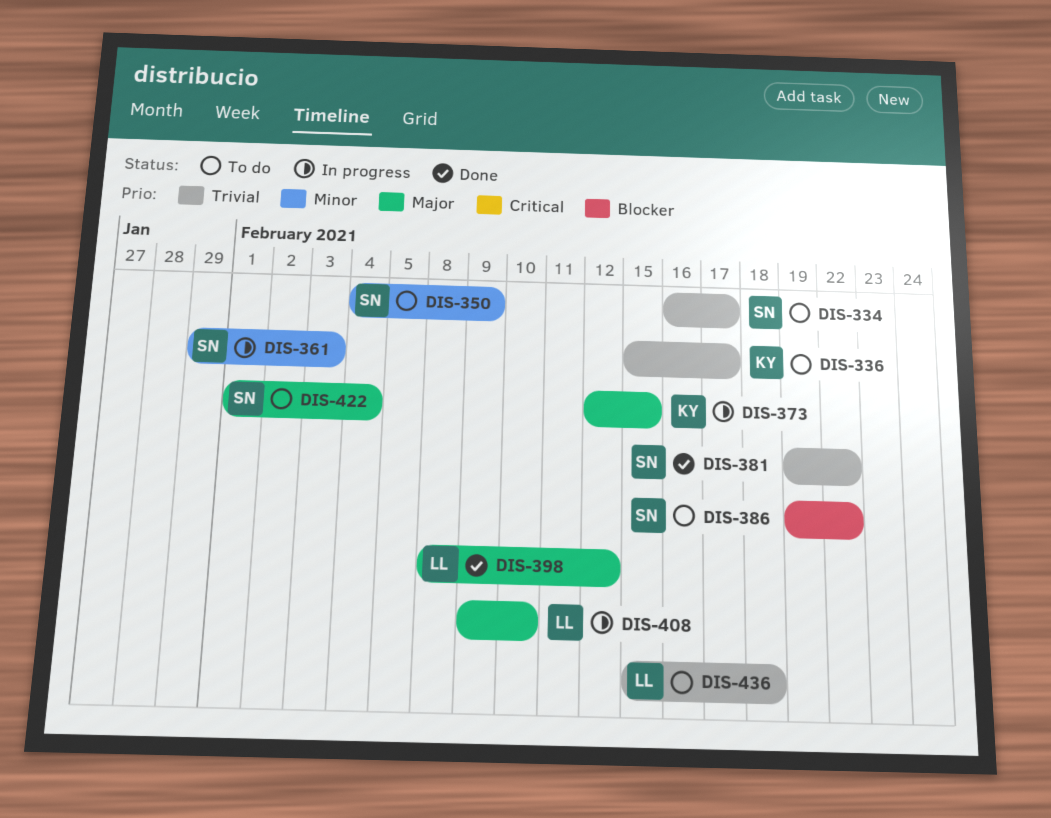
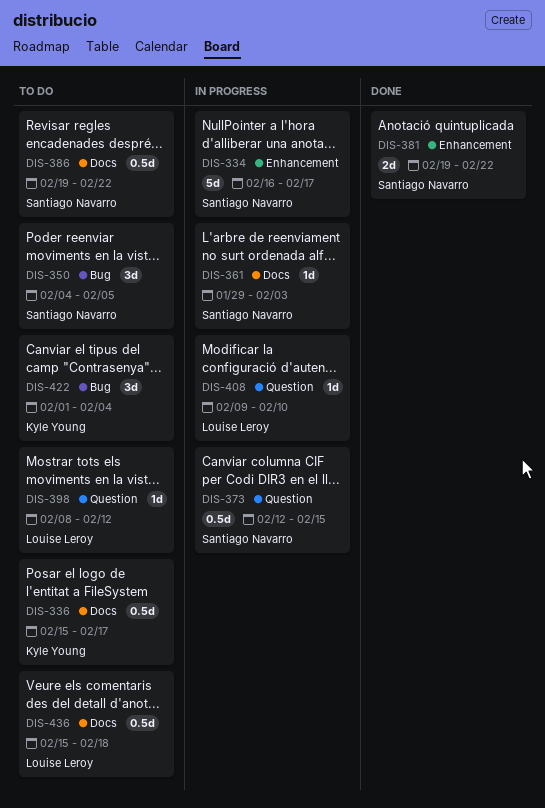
DIS-334, status: To do -> In progress
DIS-350, due: Feb 9 -> Feb 5
DIS-373, owner: Kyle Young -> Santiago Navarro
DIS-398, status: Done -> To do
DIS-422, owner: Santiago Navarro -> Kyle Young

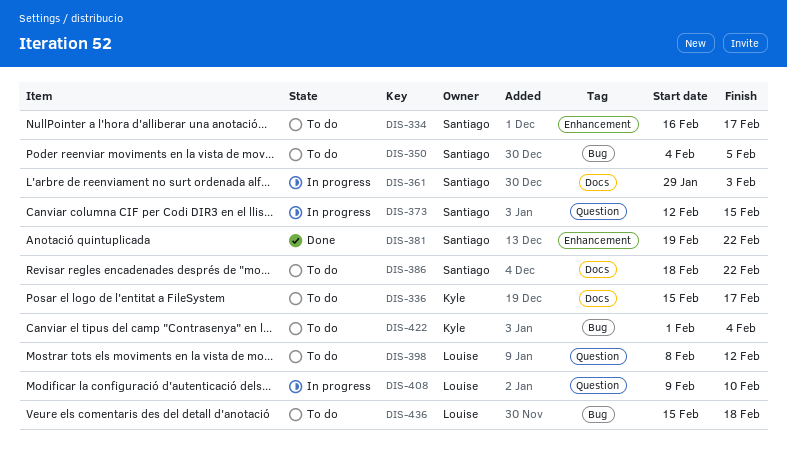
DIS-334, status: In progress -> To do
DIS-386, start: Feb 19 -> Feb 18
DIS-436, label: Docs -> Bug

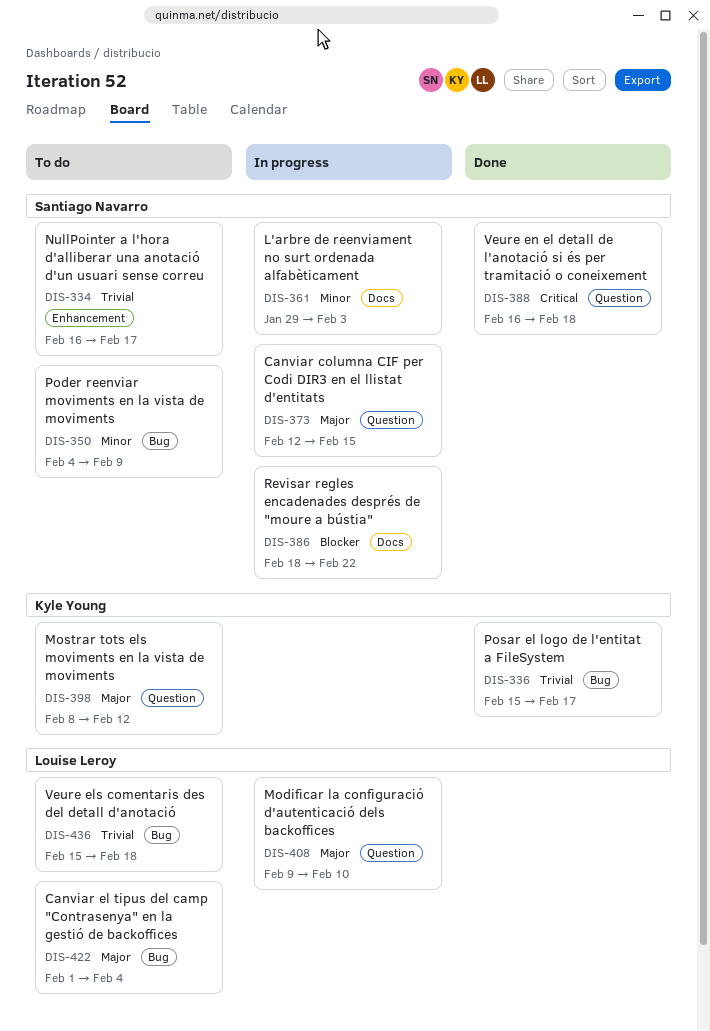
DIS-336, status: To do -> Done
DIS-336, label: Docs -> Bug
DIS-350, due: Feb 5 -> Feb 9
DIS-381: present -> none
DIS-386, status: To do -> In progress
DIS-388: none -> present
DIS-398, owner: Louise Leroy -> Kyle Young
DIS-422, owner: Kyle Young -> Louise Leroy

